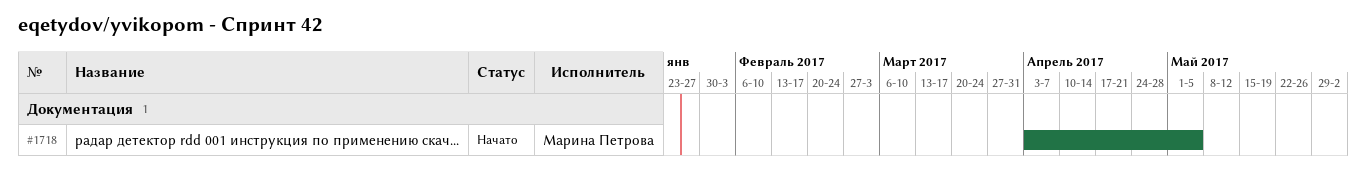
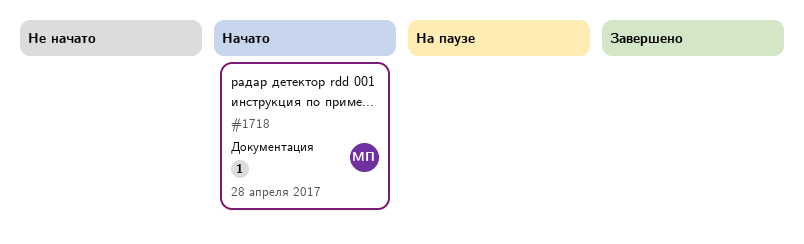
#1718, due: May 5 -> Apr 28

